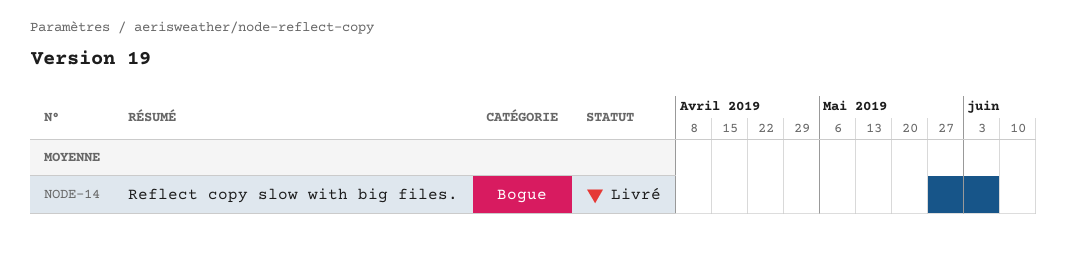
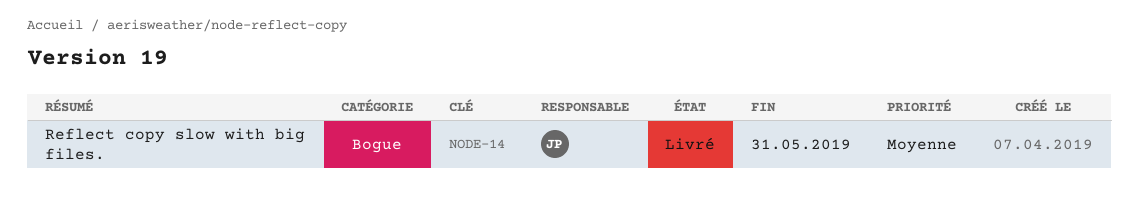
NODE-14, due: Jun 7 -> May 31

